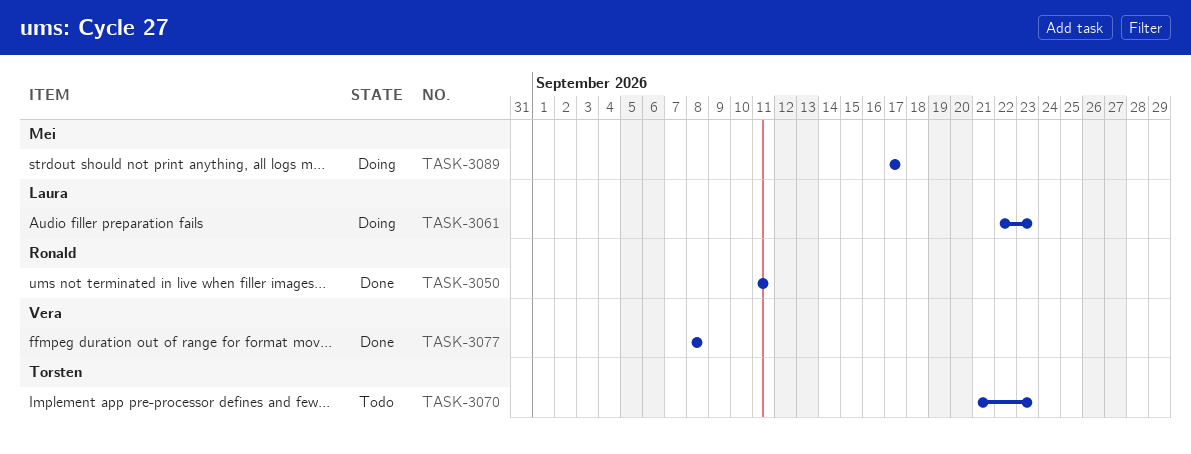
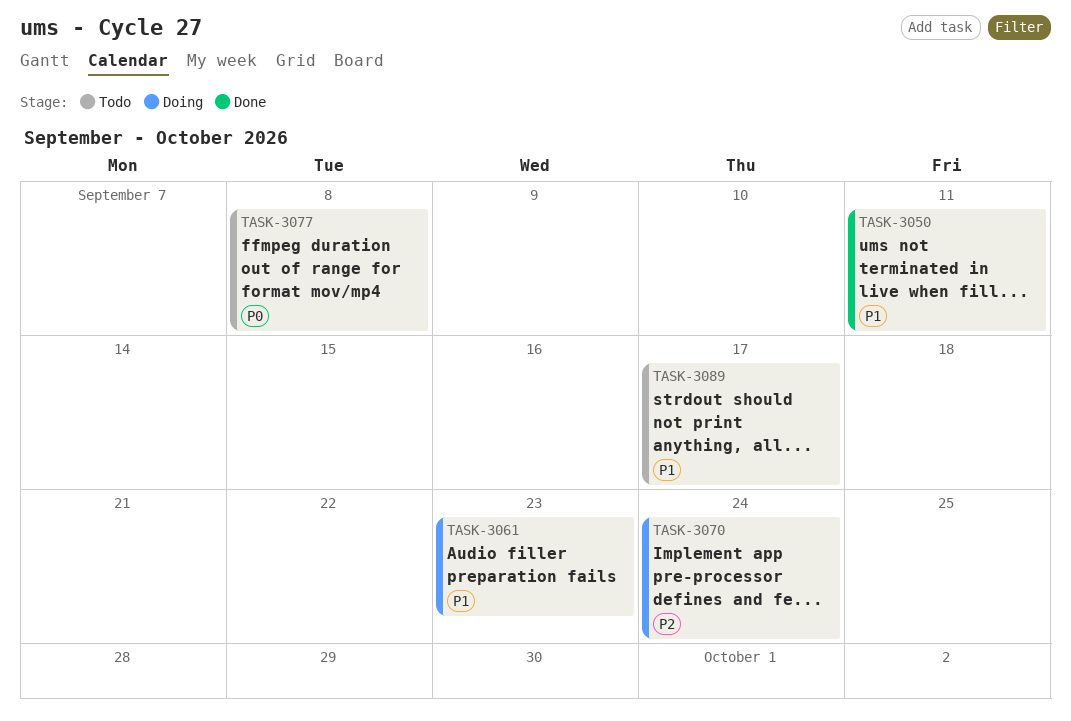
TASK-3070, status: Todo -> Doing
TASK-3070, due: Sep 23 -> Sep 24
TASK-3077, status: Done -> Todo
TASK-3089, status: Doing -> Todo

